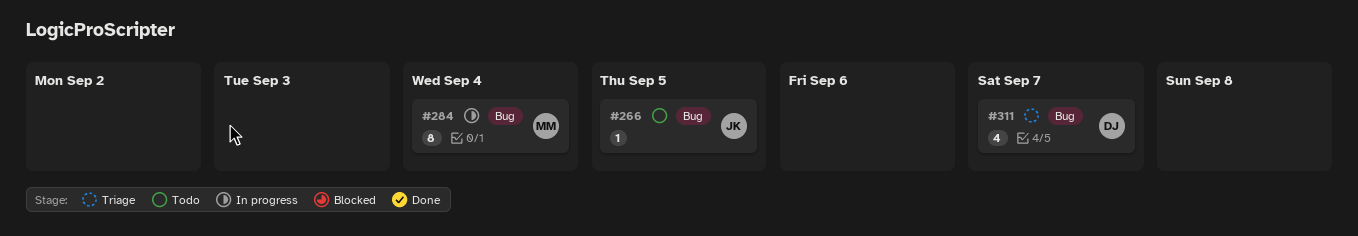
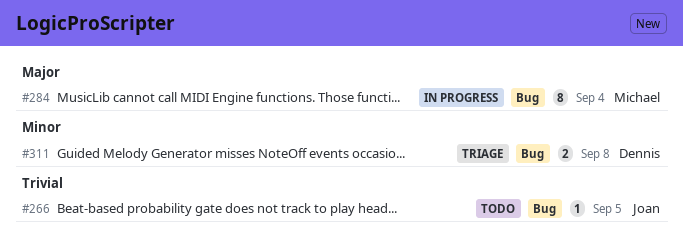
#311, estimate: 4 -> 2
#311, due: Sep 7 -> Sep 8

